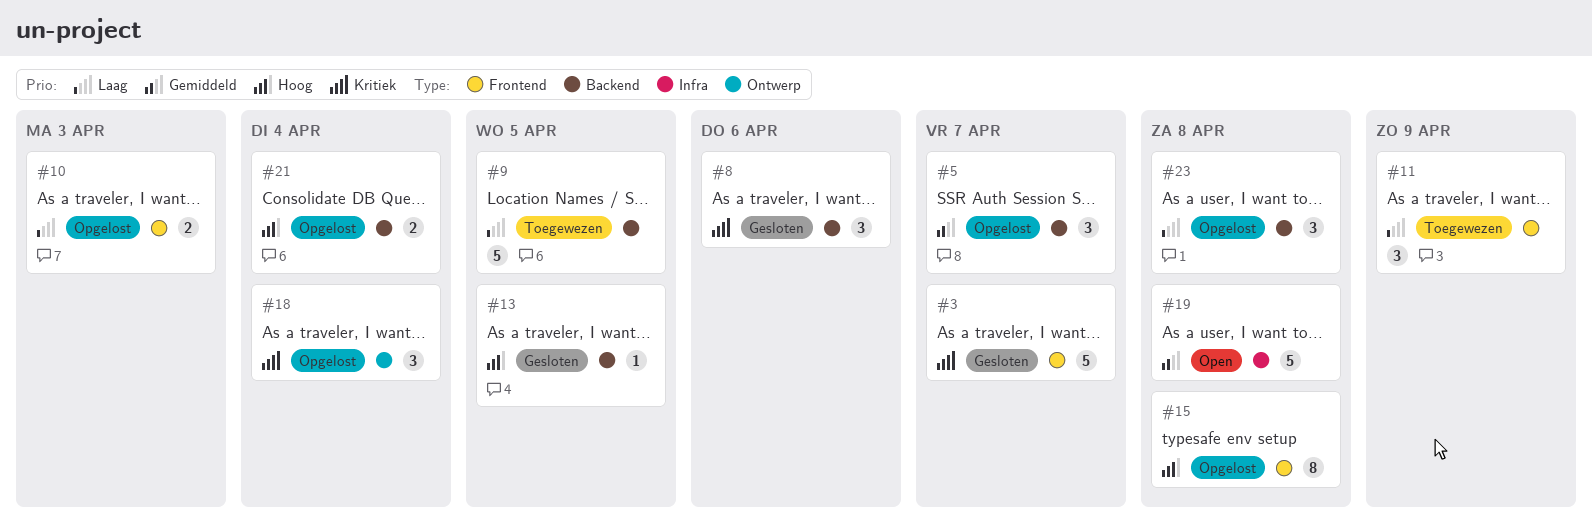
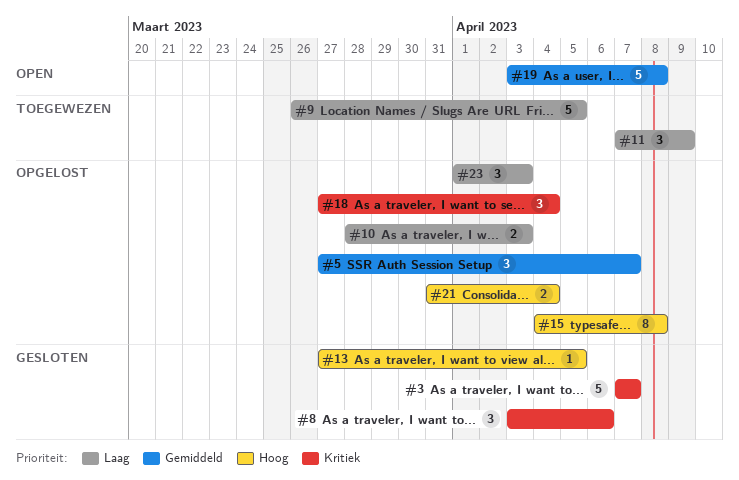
#23, due: Apr 8 -> Apr 3

